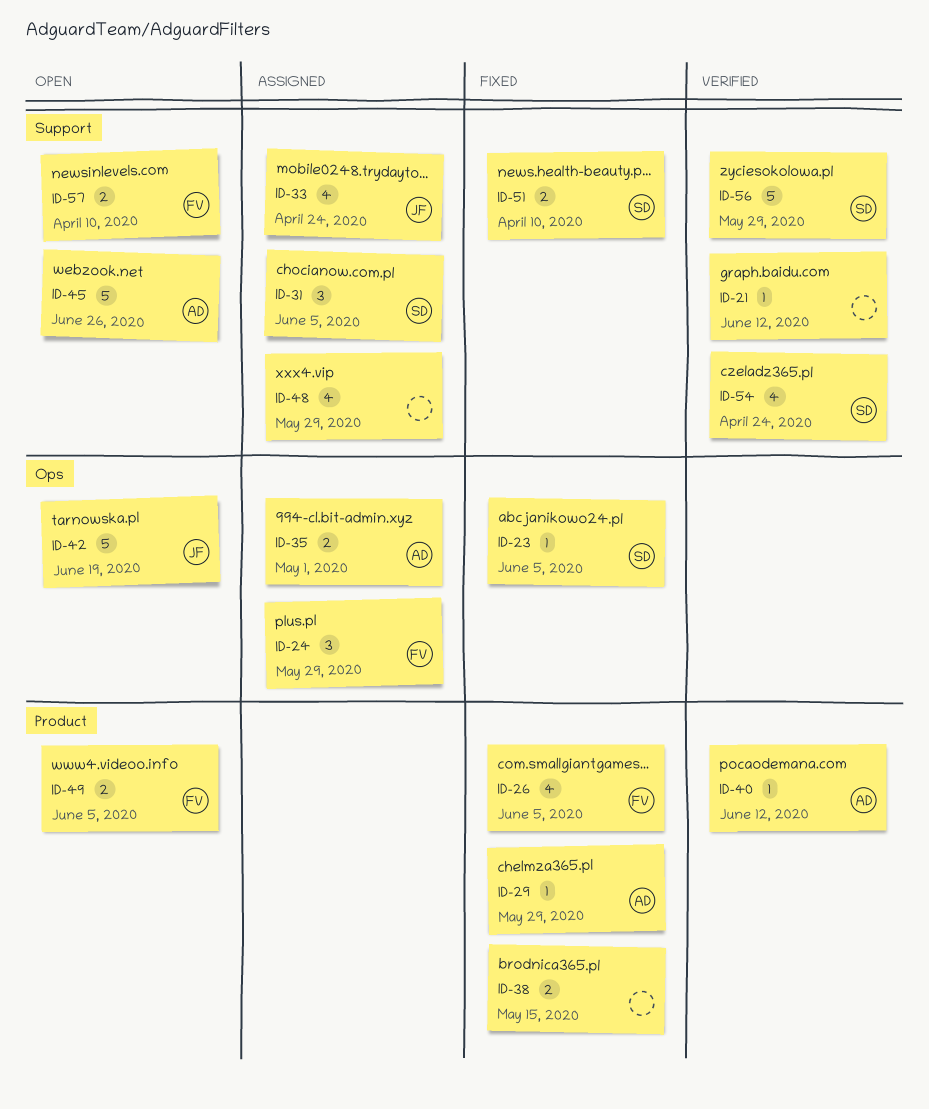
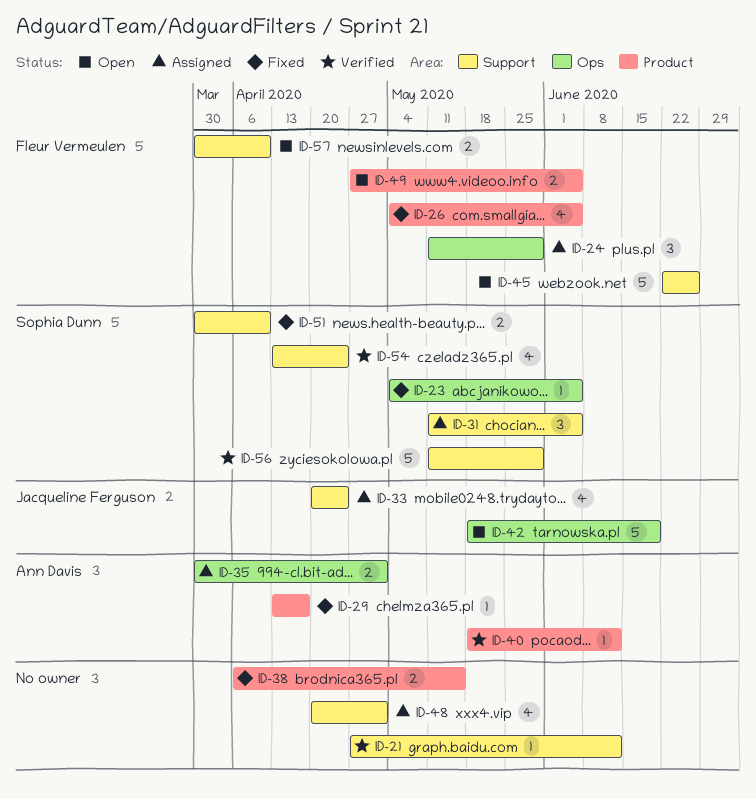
ID-29, due: May 29 -> Apr 17
ID-45, owner: Ann Davis -> Fleur Vermeulen
ID-48, due: May 29 -> May 1

